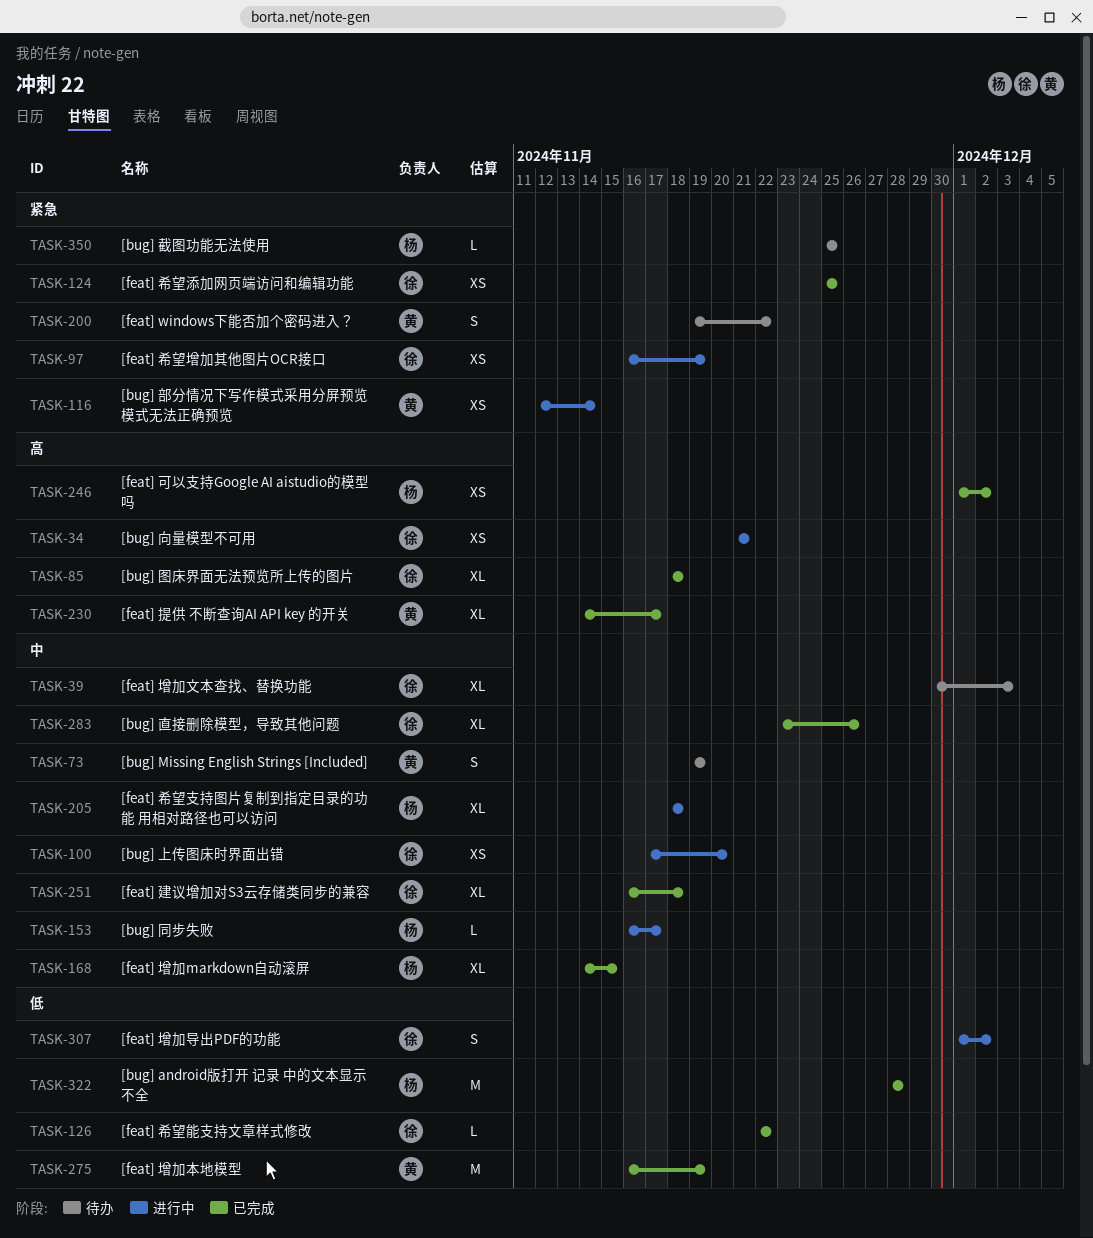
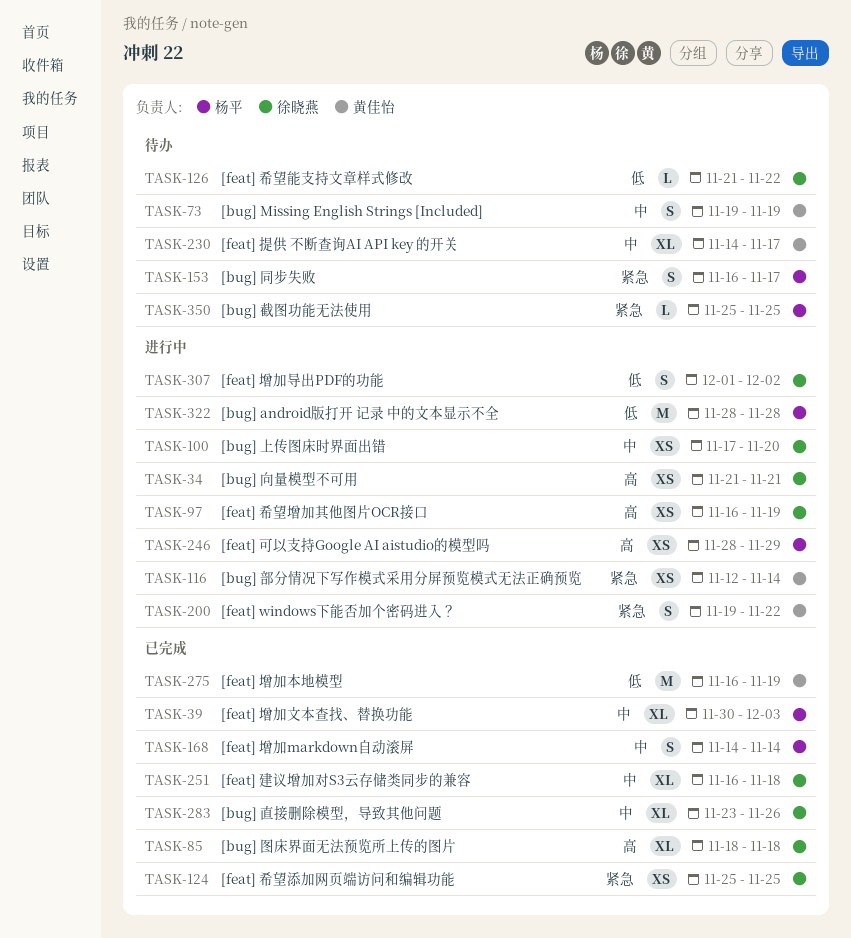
TASK-39, status: 待办 -> 已完成
TASK-39, owner: 徐晓燕 -> 杨平
TASK-97, priority: 紧急 -> 高
TASK-126, status: 已完成 -> 待办
TASK-126, start: Nov 22 -> Nov 21
TASK-153, status: 进行中 -> 待办
TASK-153, priority: 中 -> 紧急
TASK-153, estimate: L -> S
TASK-168, estimate: XL -> S
TASK-168, due: Nov 15 -> Nov 14
TASK-200, status: 待办 -> 进行中
TASK-205: present -> none
TASK-230, status: 已完成 -> 待办
TASK-230, priority: 高 -> 中
TASK-246, status: 已完成 -> 进行中
TASK-246, start: Dec 1 -> Nov 28
TASK-246, due: Dec 2 -> Nov 29
TASK-322, status: 已完成 -> 进行中

